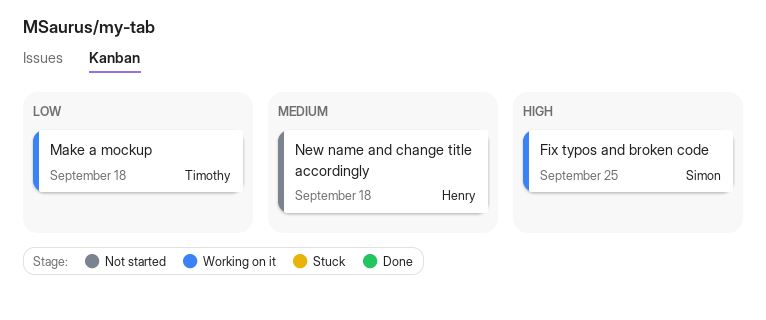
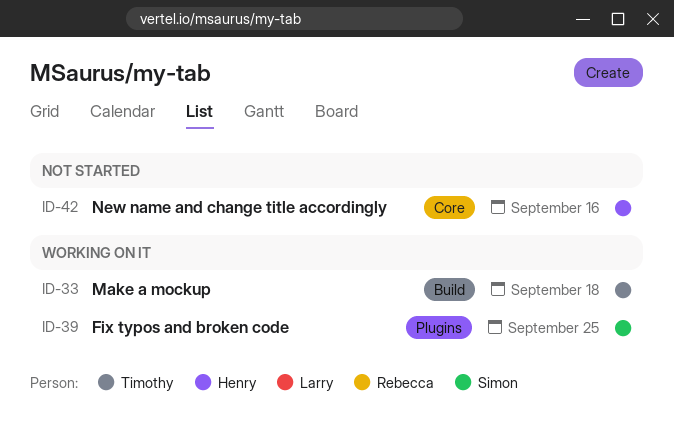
New name and change title accordingly, due: Sep 18 -> Sep 16

